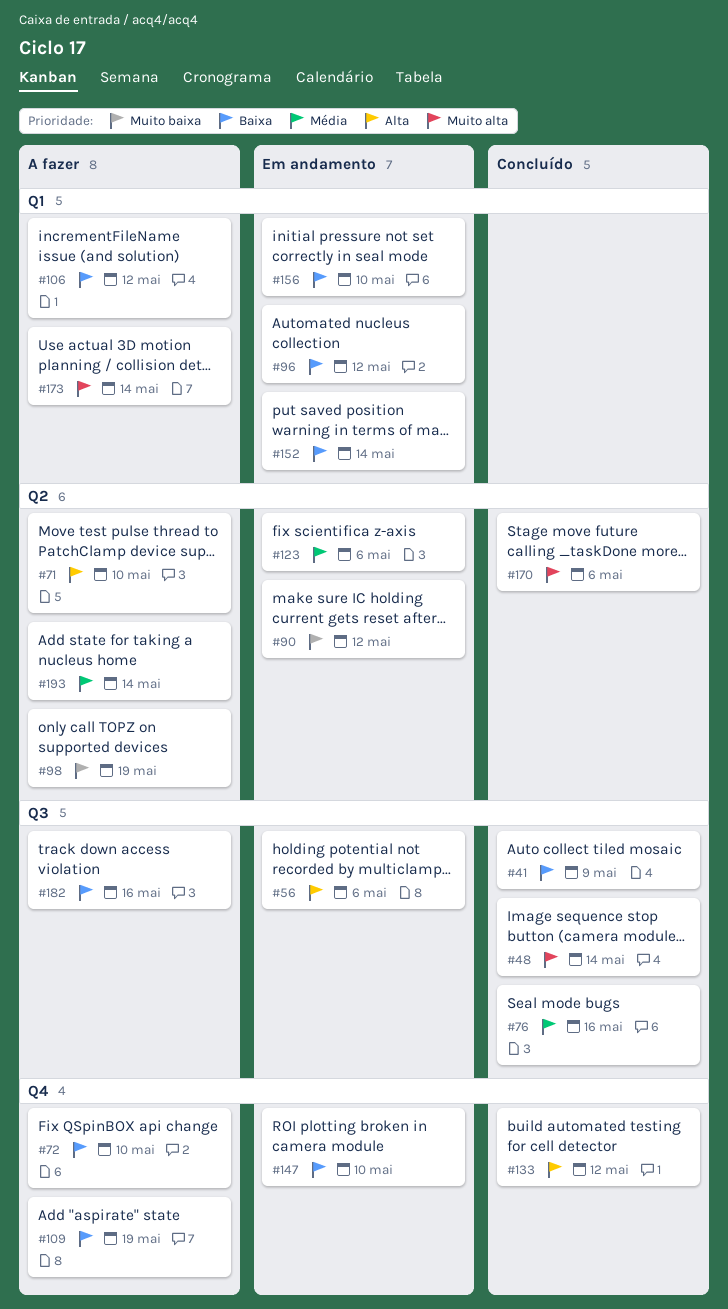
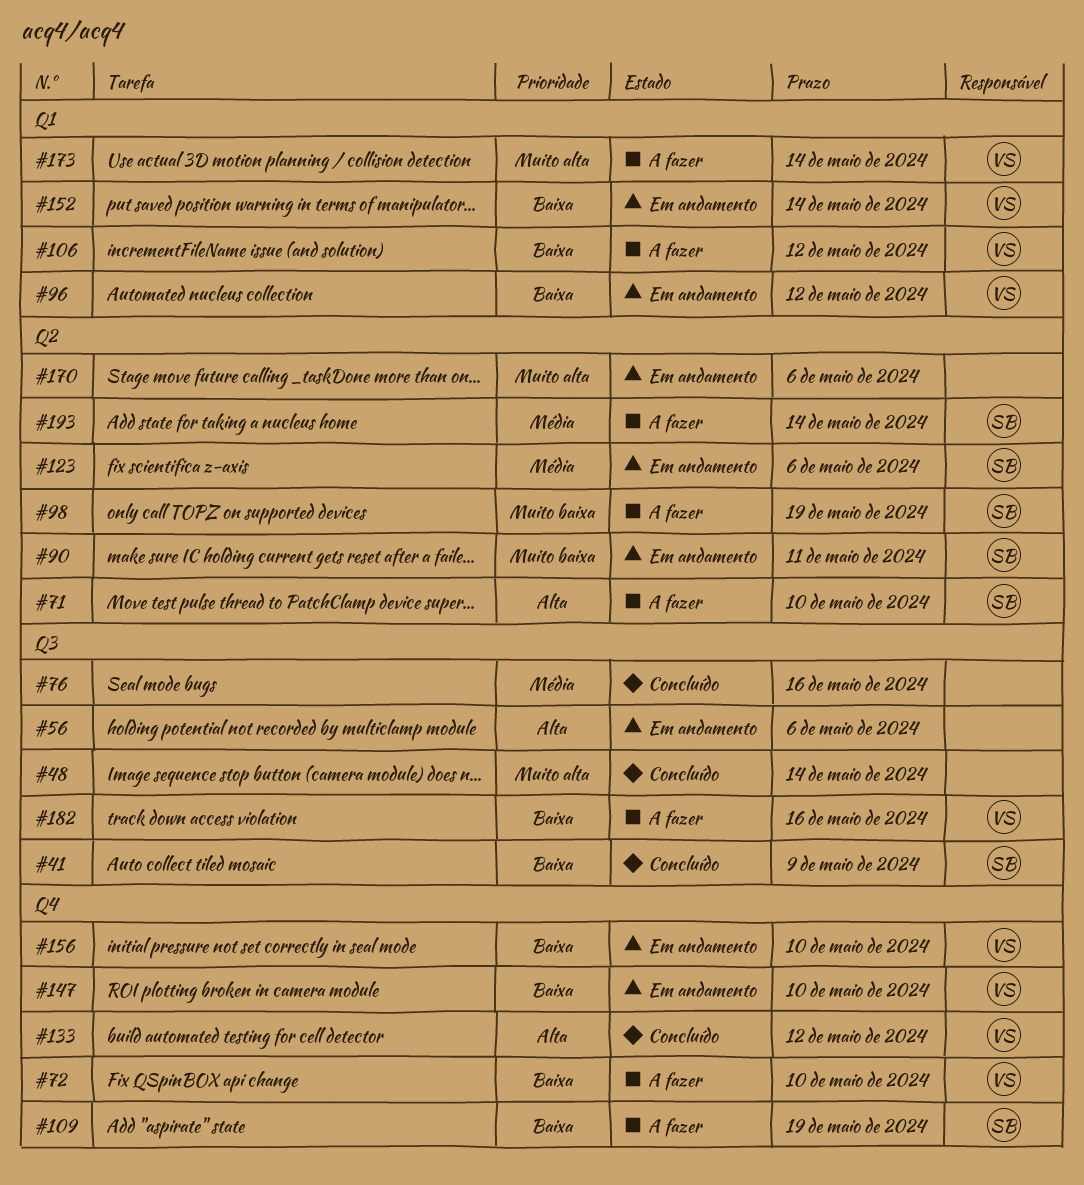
#90, due: May 12 -> May 11
#156, label: Q1 -> Q4
#170, status: Concluído -> Em andamento

